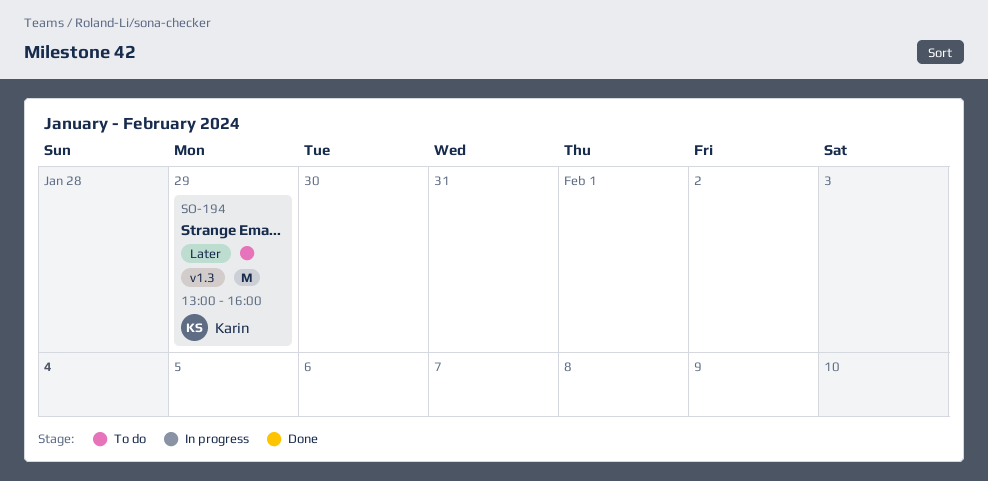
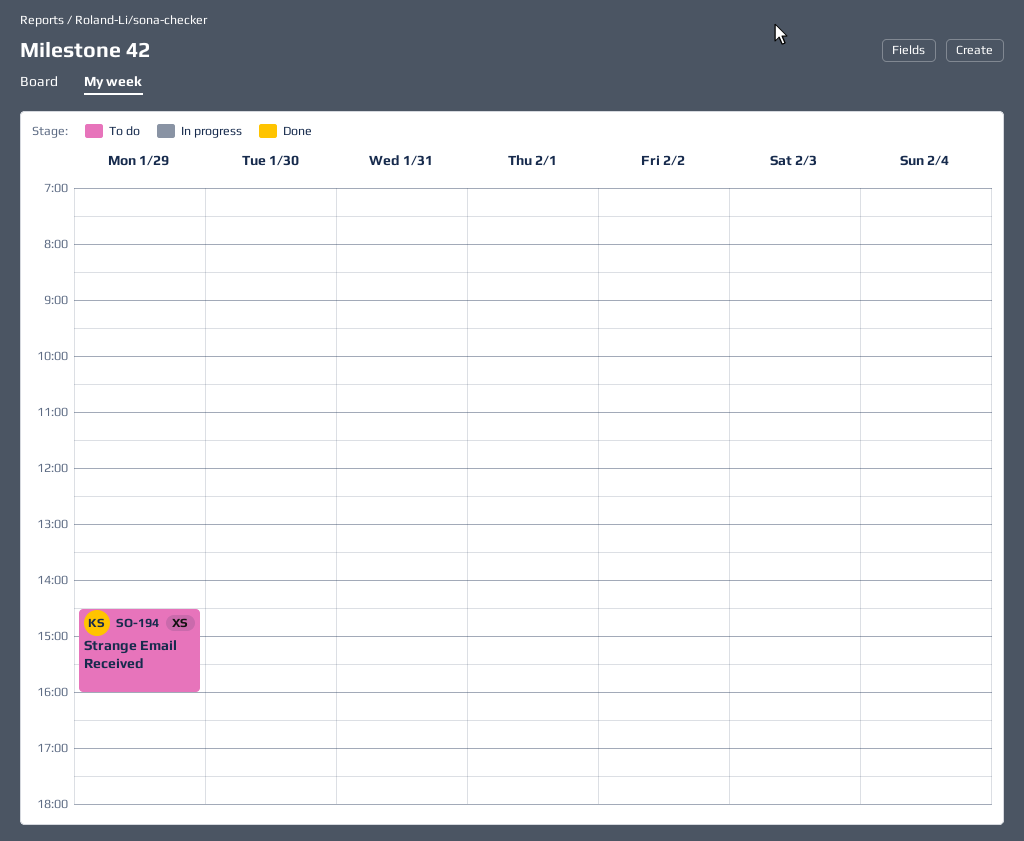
SO-194, estimate: M -> XS
SO-194, begins: 13:00 -> 14:30

